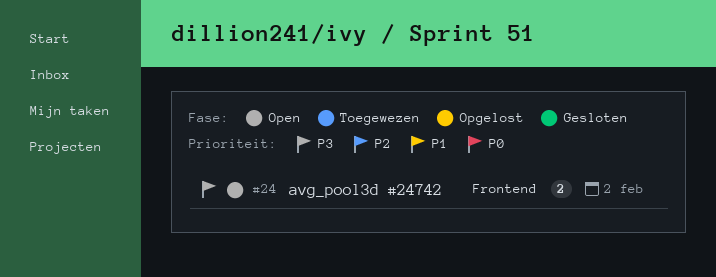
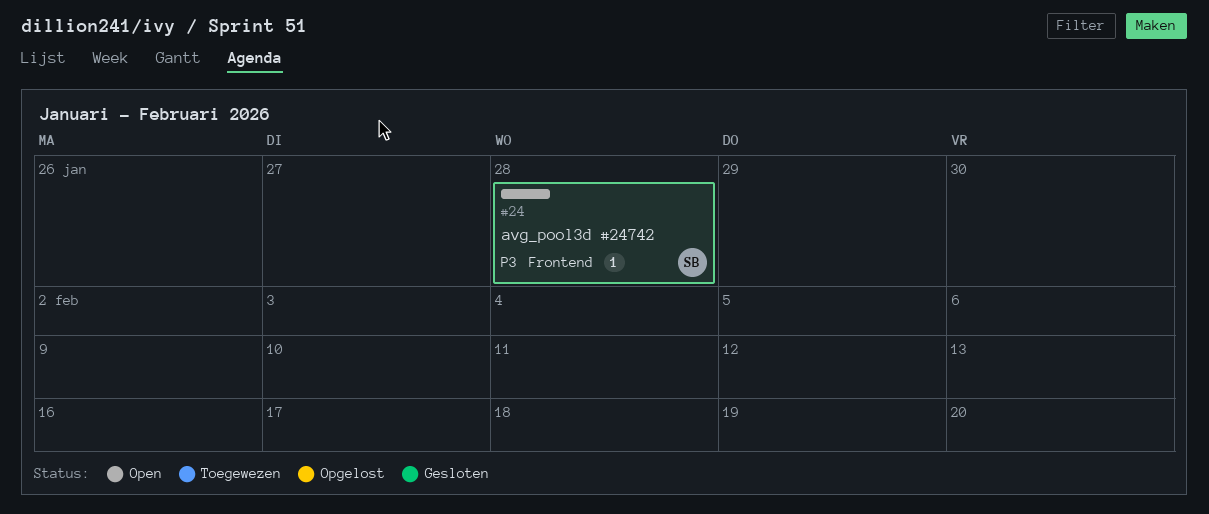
#24, estimate: 2 -> 1
#24, due: Feb 2 -> Jan 28

